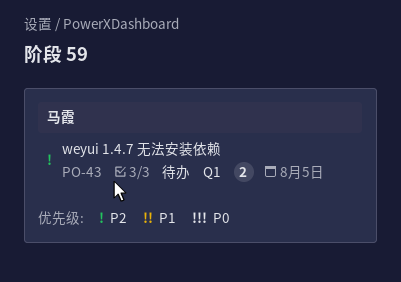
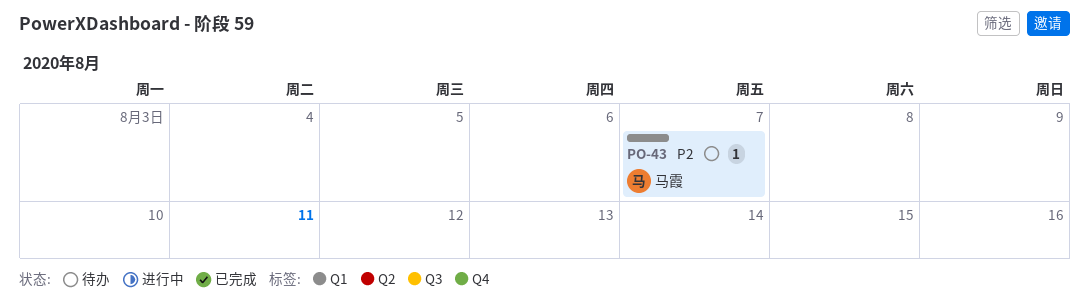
PO-43, estimate: 2 -> 1
PO-43, due: Aug 5 -> Aug 7

